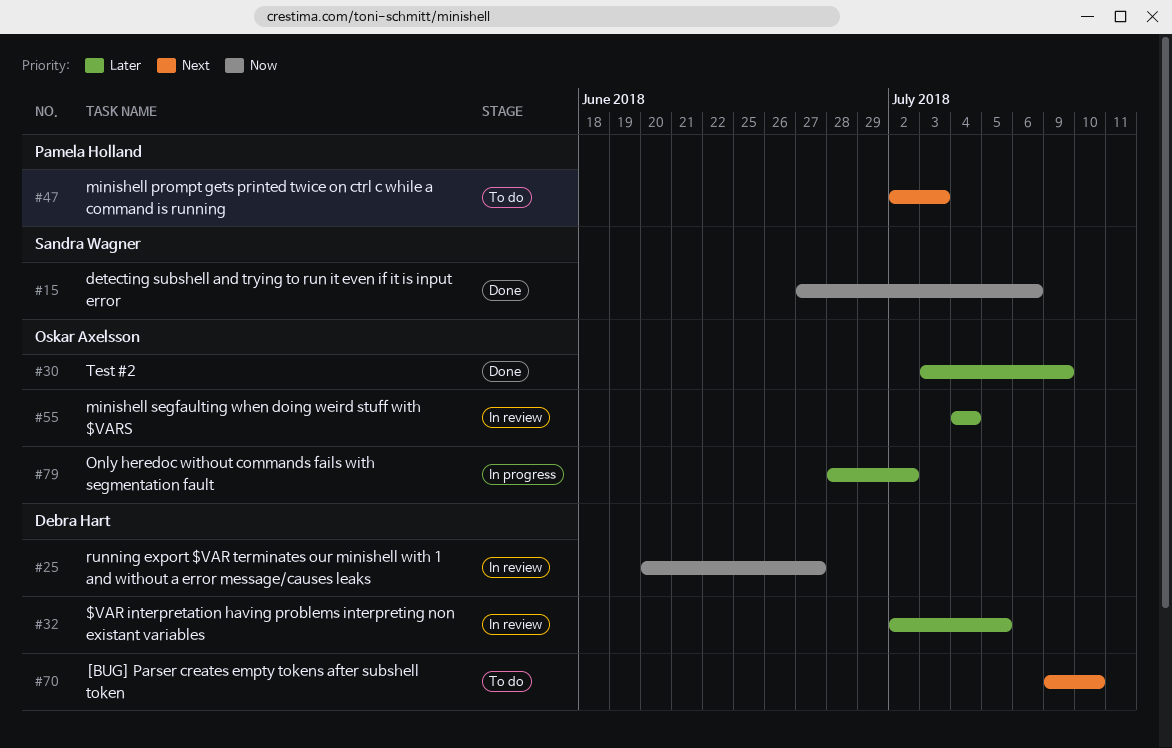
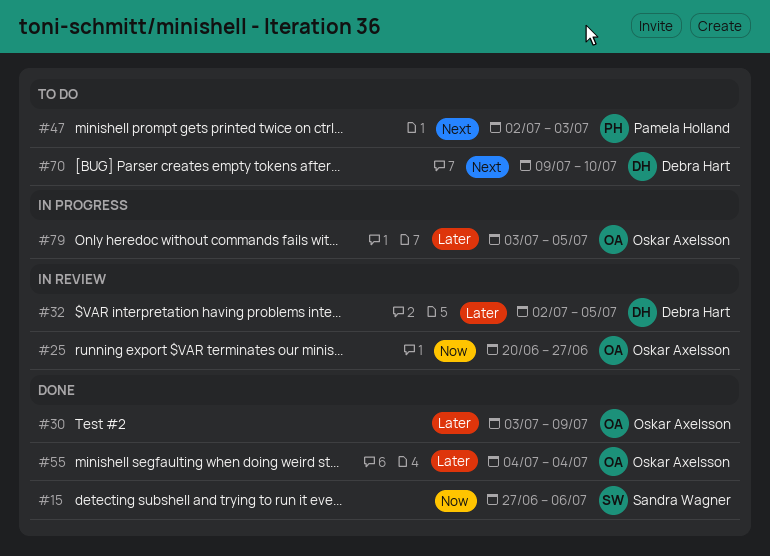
#25, owner: Debra Hart -> Oskar Axelsson
#55, status: In review -> Done
#79, start: Jun 28 -> Jul 3
#79, due: Jul 2 -> Jul 5

